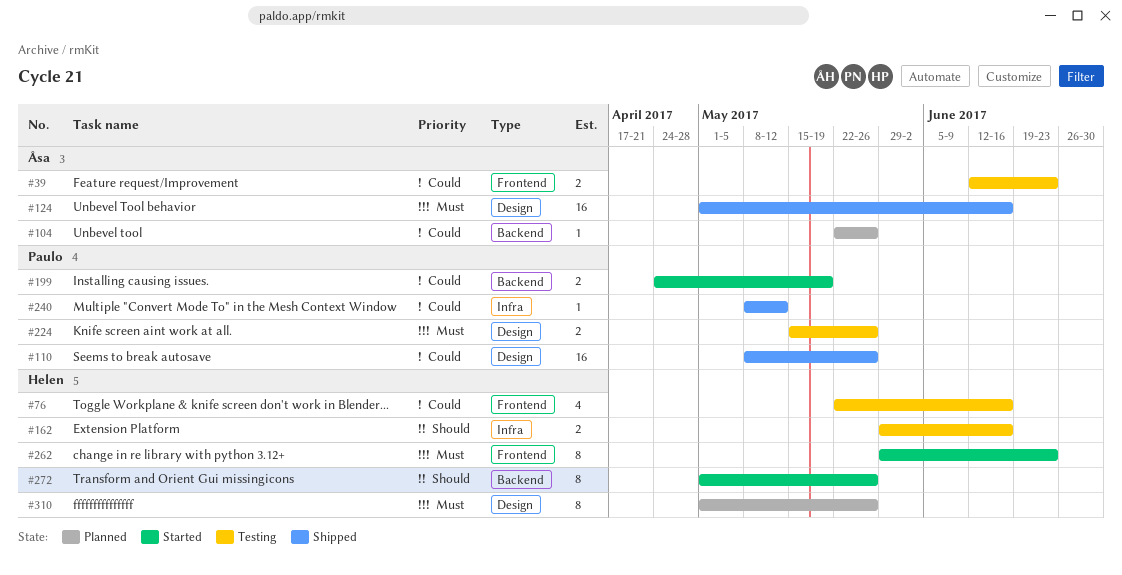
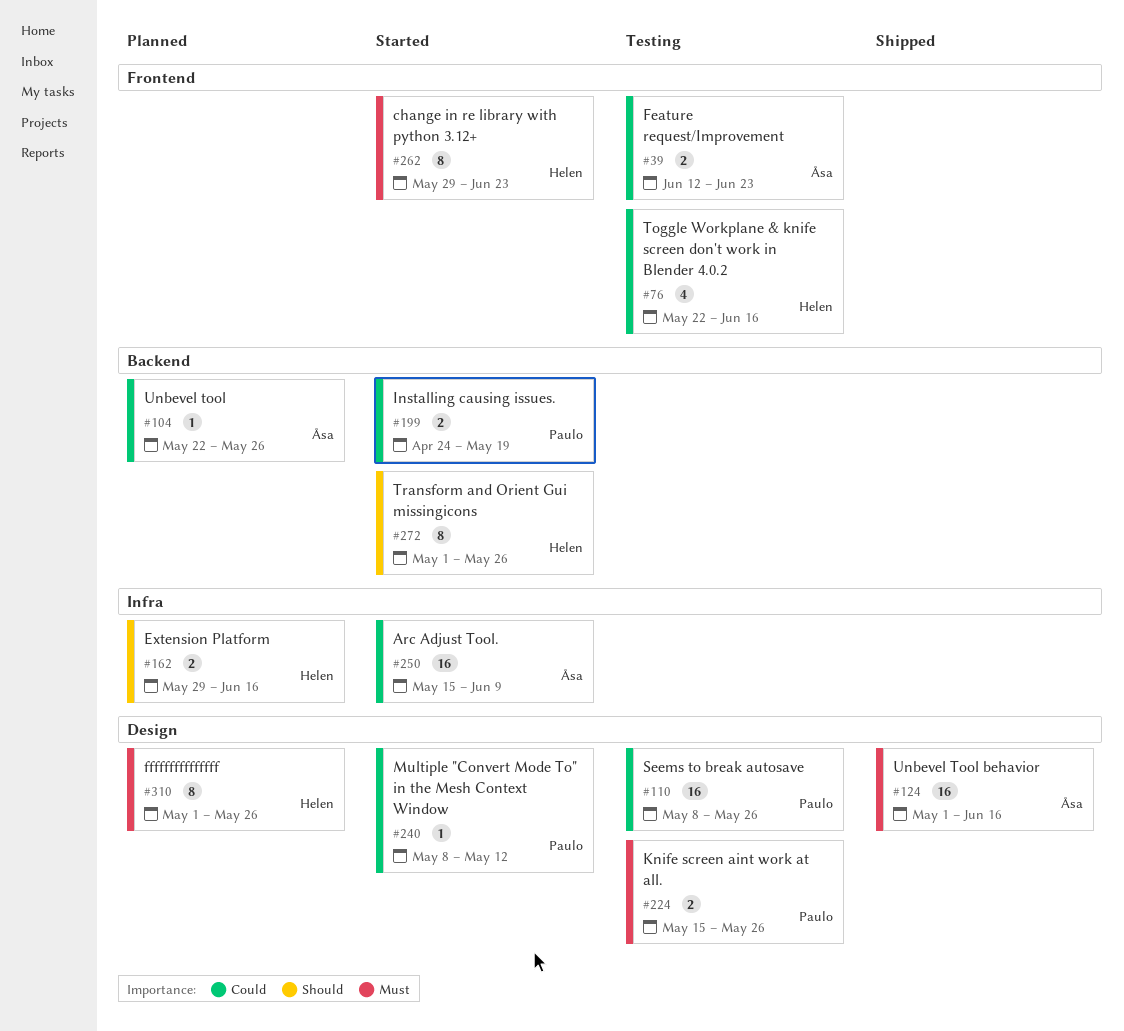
#110, status: Shipped -> Testing
#162, status: Testing -> Planned
#240, status: Shipped -> Started
#240, label: Infra -> Design
#250: none -> present

